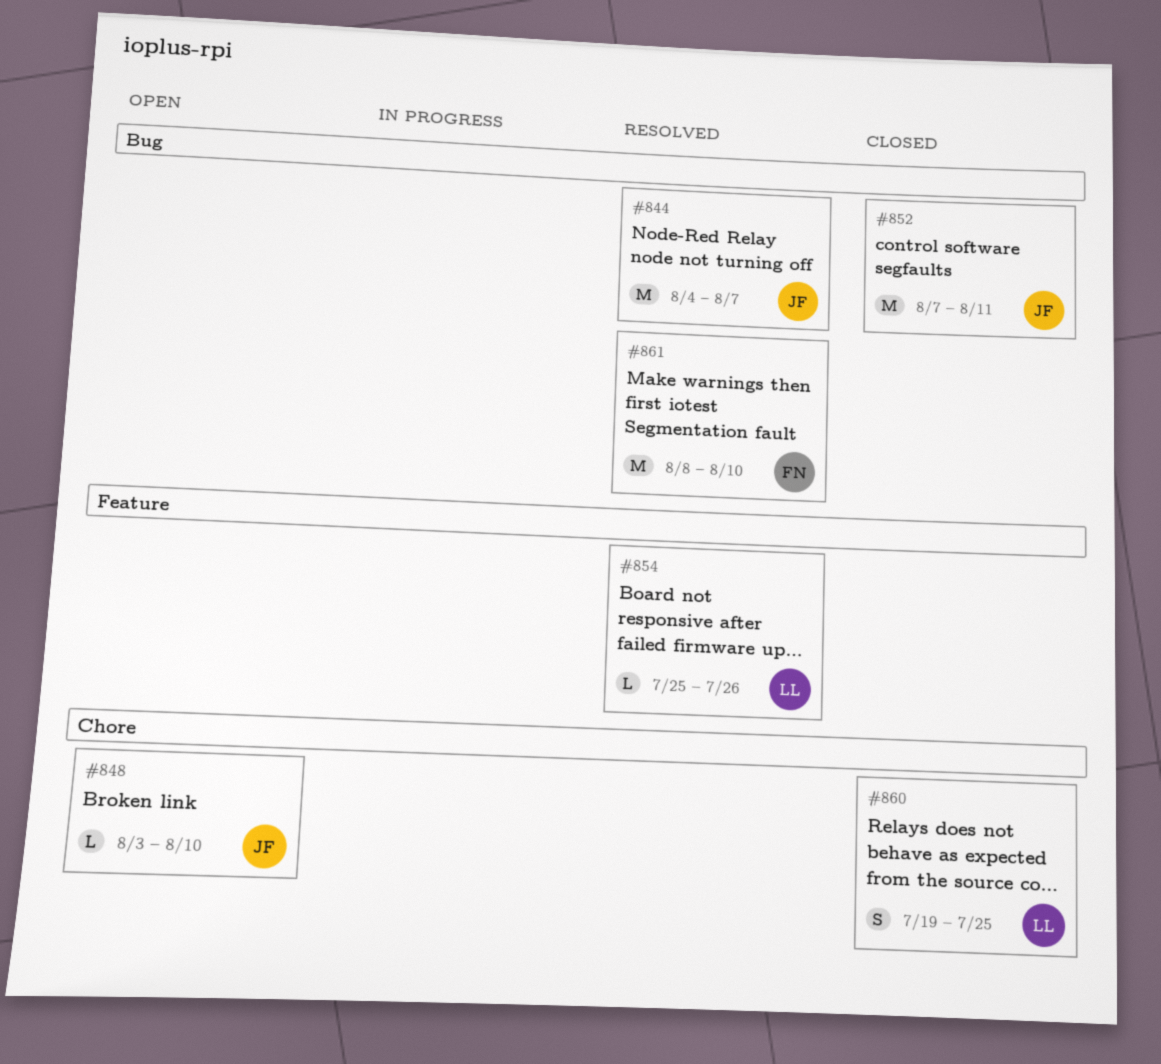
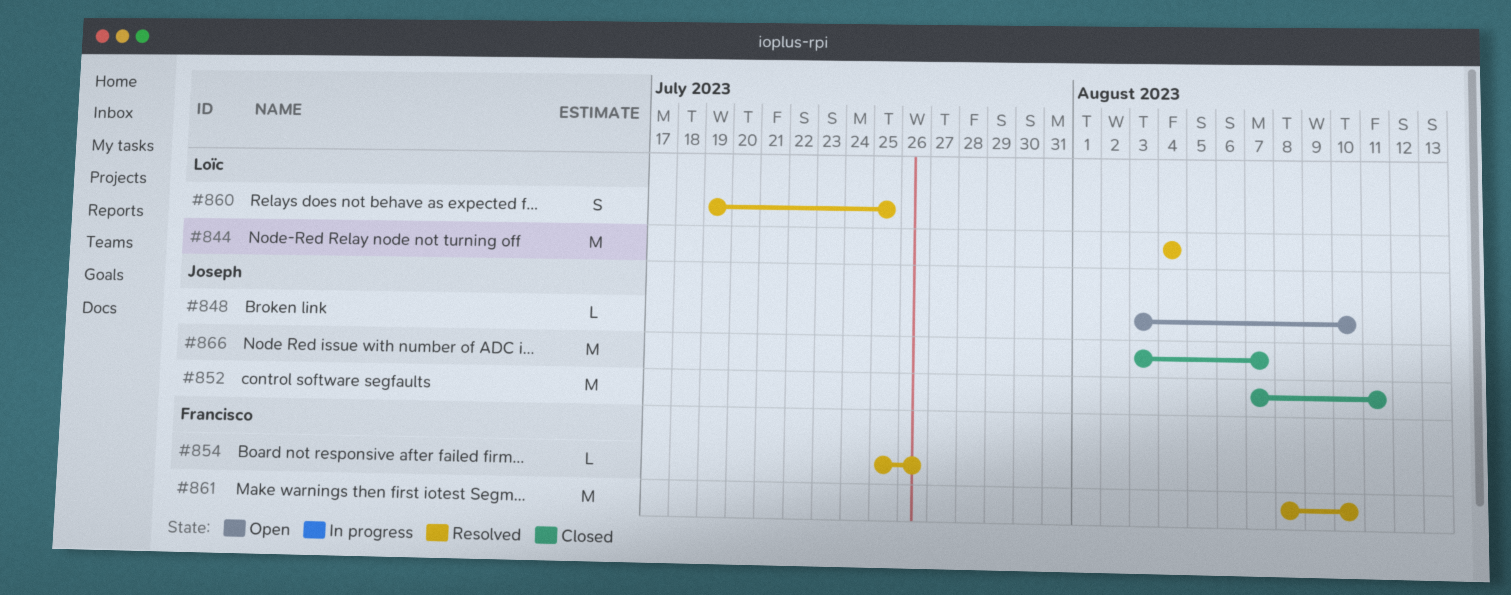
#844, owner: Joseph -> Loïc
#844, due: Aug 7 -> Aug 4
#854, owner: Loïc -> Francisco
#860, status: Closed -> Resolved
#866: none -> present

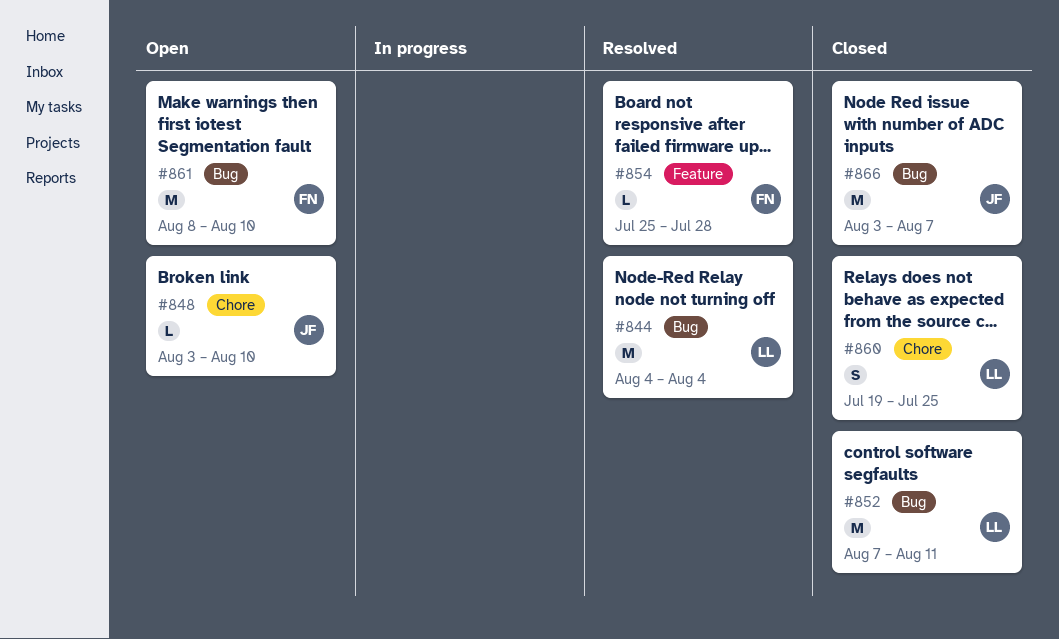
#852, owner: Joseph -> Loïc
#854, due: Jul 26 -> Jul 28
#860, status: Resolved -> Closed
#861, status: Resolved -> Open

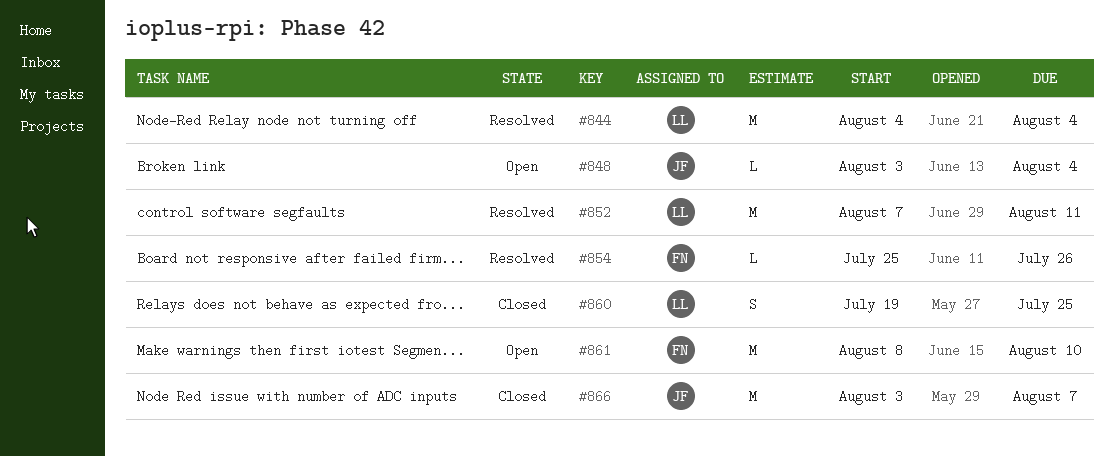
#848, due: Aug 10 -> Aug 4
#852, status: Closed -> Resolved
#854, due: Jul 28 -> Jul 26

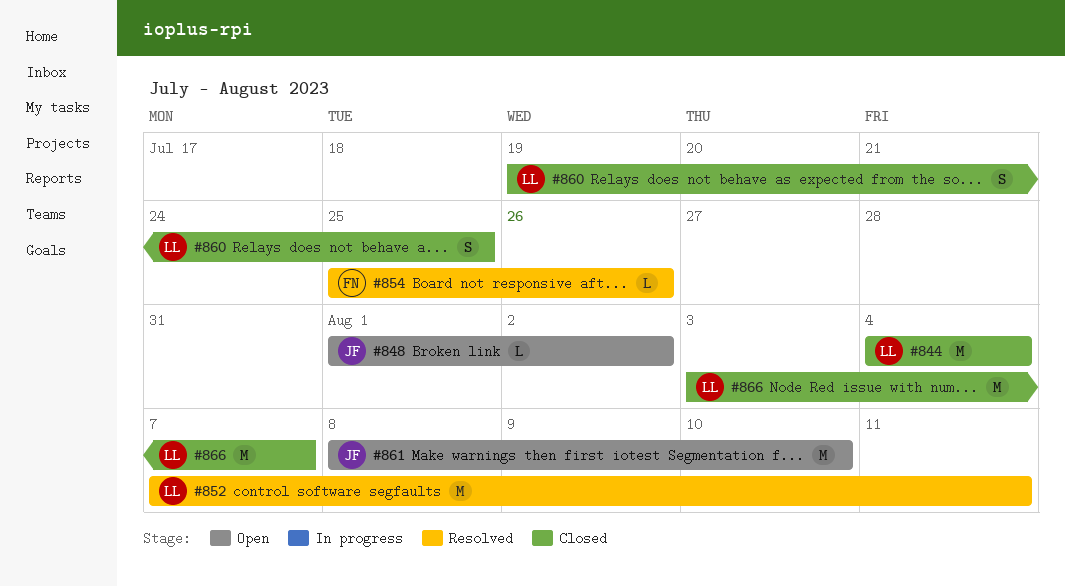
#844, status: Resolved -> Closed
#848, start: Aug 3 -> Aug 1
#848, due: Aug 4 -> Aug 2
#861, owner: FN -> JF
#866, owner: JF -> LL

